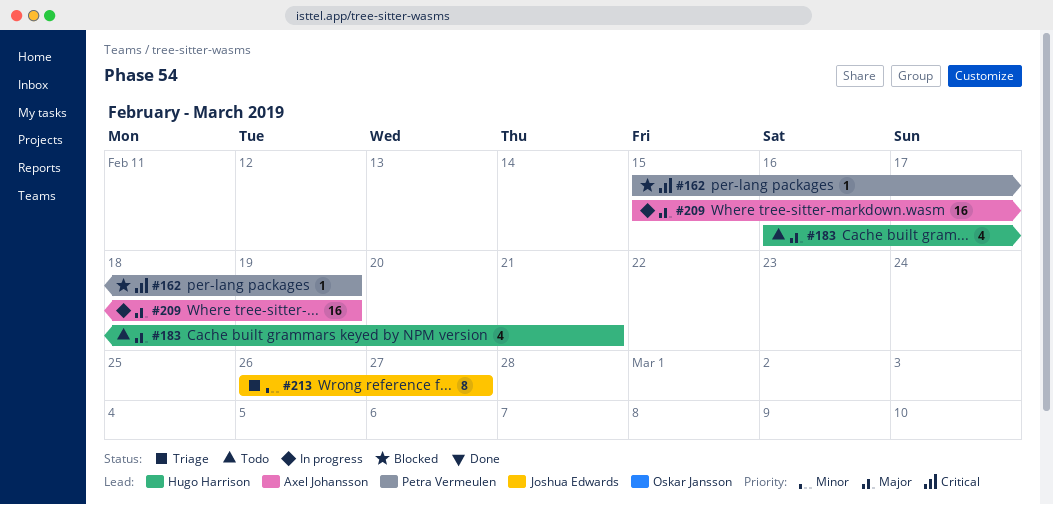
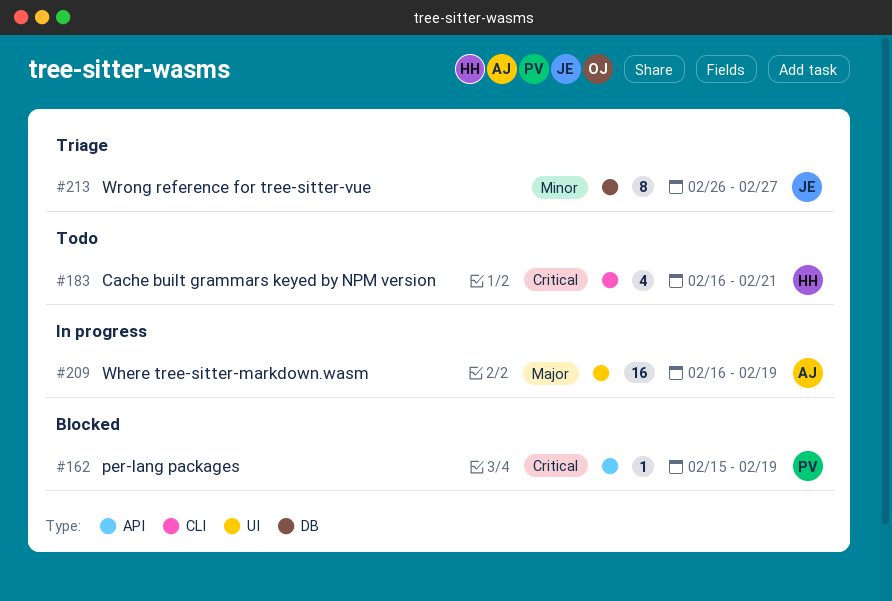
#183, priority: Major -> Critical
#209, start: Feb 15 -> Feb 16

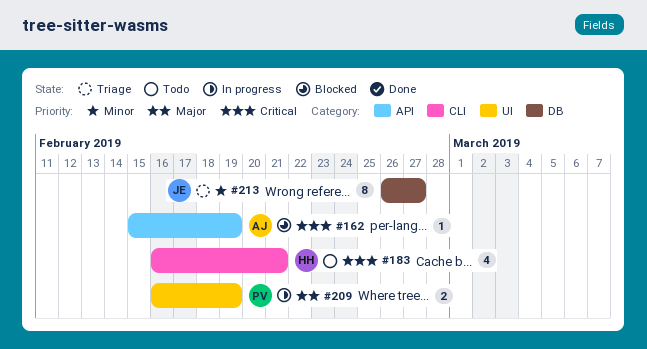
#162, owner: PV -> AJ
#209, owner: AJ -> PV
#209, estimate: 16 -> 2

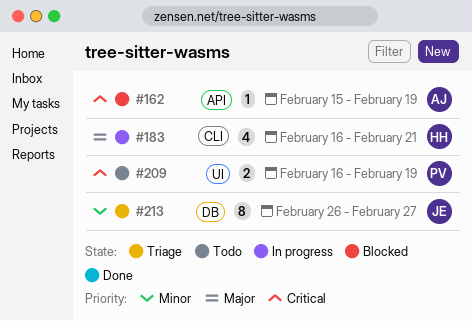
#183, status: Todo -> In progress
#183, priority: Critical -> Major
#209, status: In progress -> Todo
#209, priority: Major -> Critical

